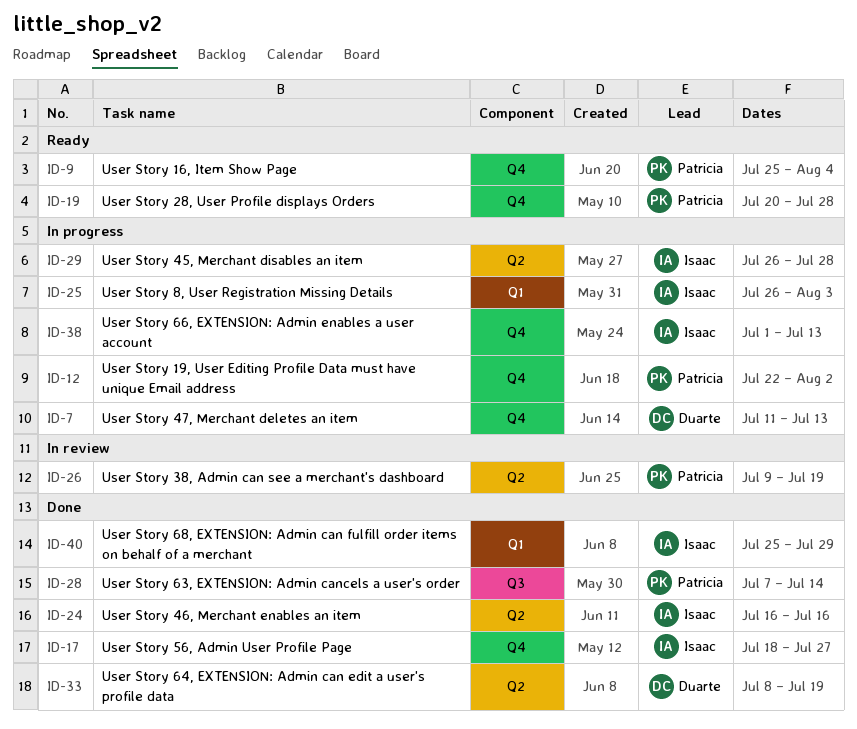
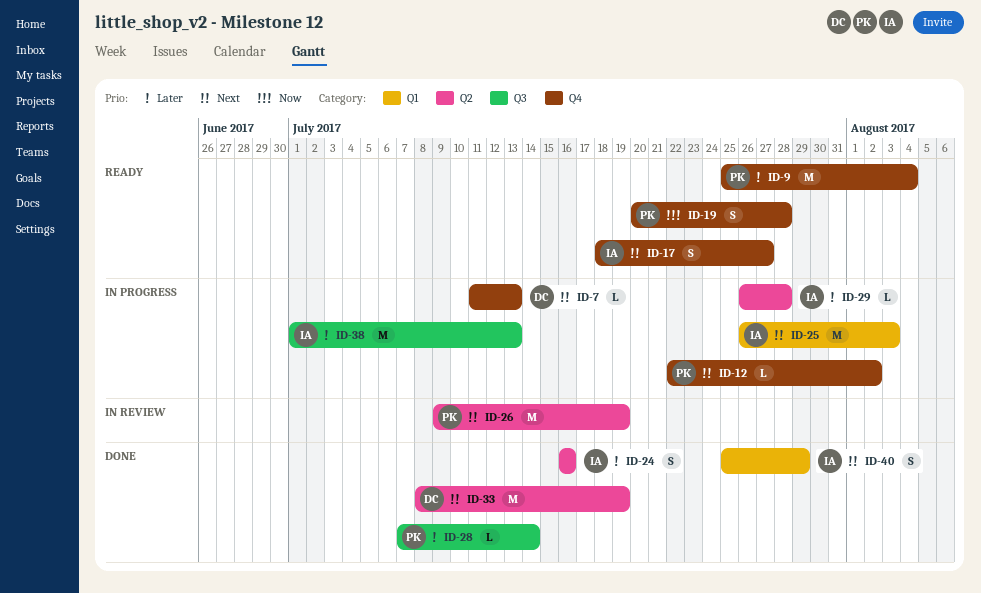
ID-17, status: Done -> Ready
ID-38, label: Q4 -> Q3

